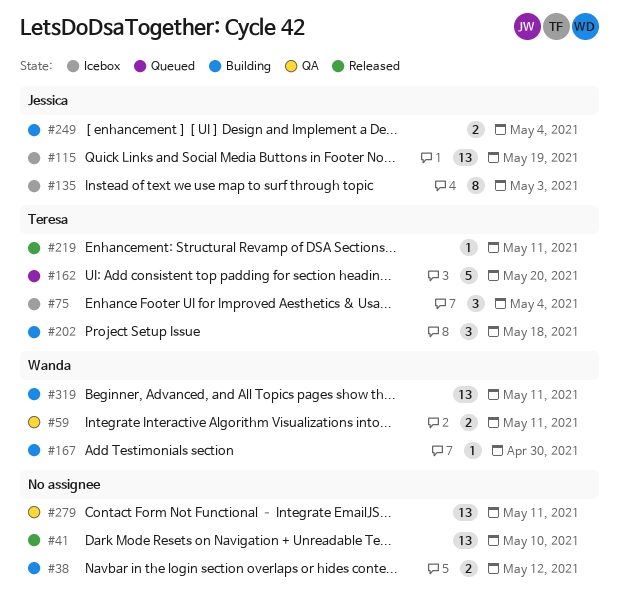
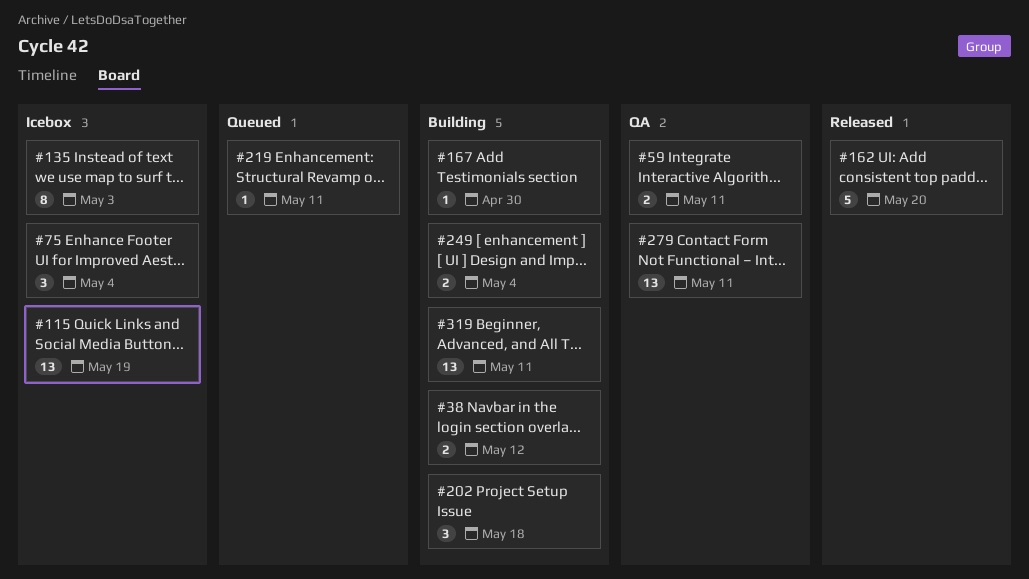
#41: present -> none
#162, status: Queued -> Released
#219, status: Released -> Queued

